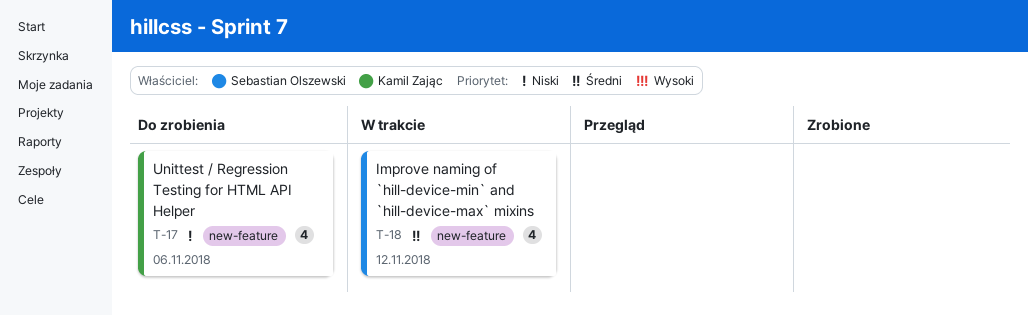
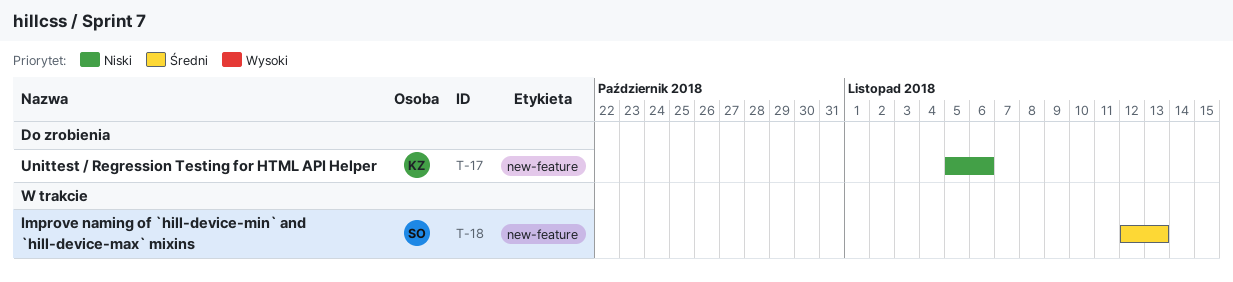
T-18, due: Nov 12 -> Nov 13

